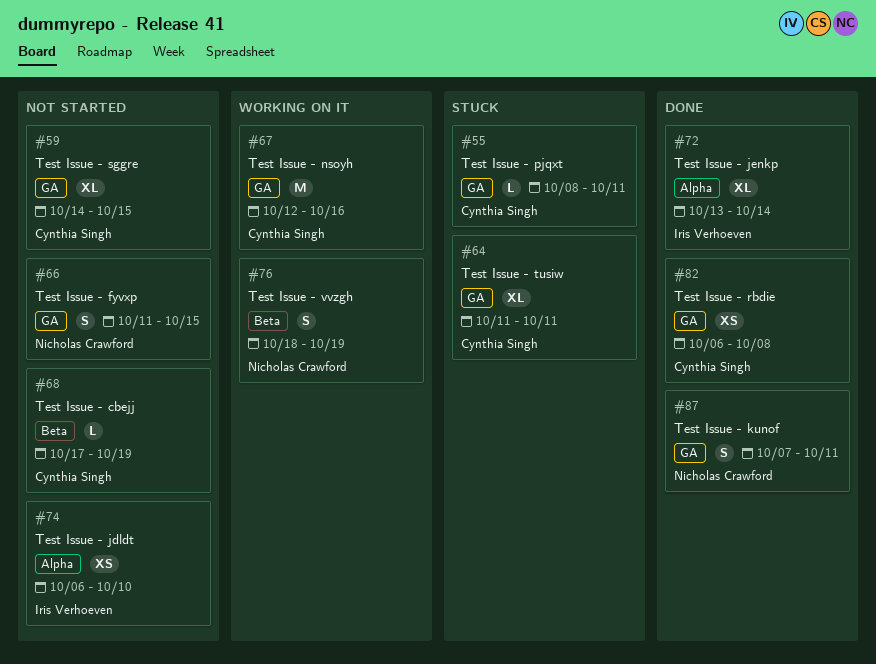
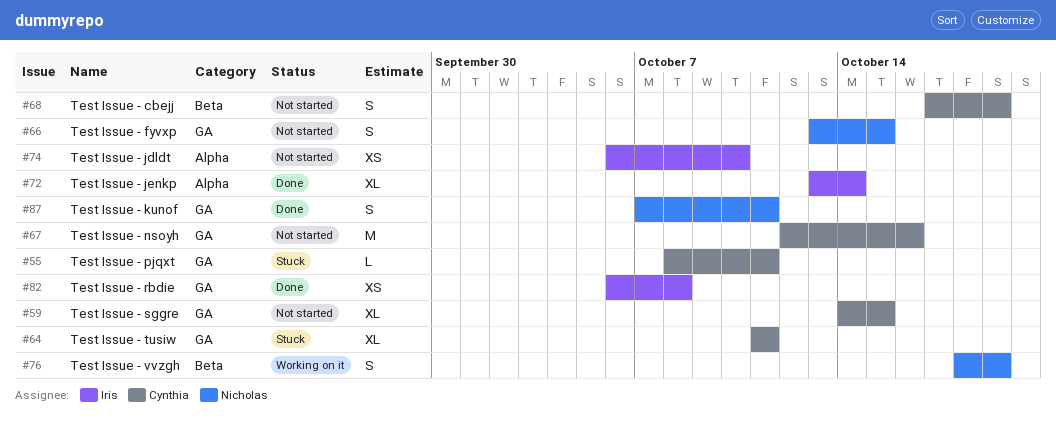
#66, start: Oct 11 -> Oct 13
#67, status: Working on it -> Not started
#68, estimate: L -> S
#82, owner: Cynthia Singh -> Iris Verhoeven

